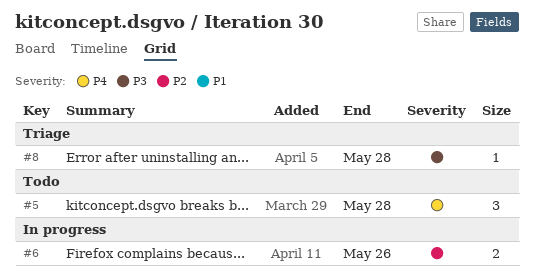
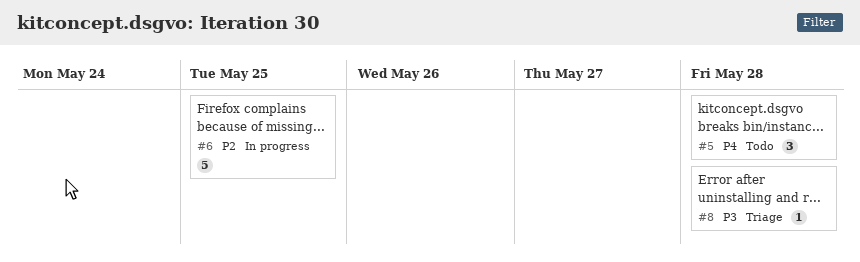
#6, estimate: 2 -> 5
#6, due: May 26 -> May 25

